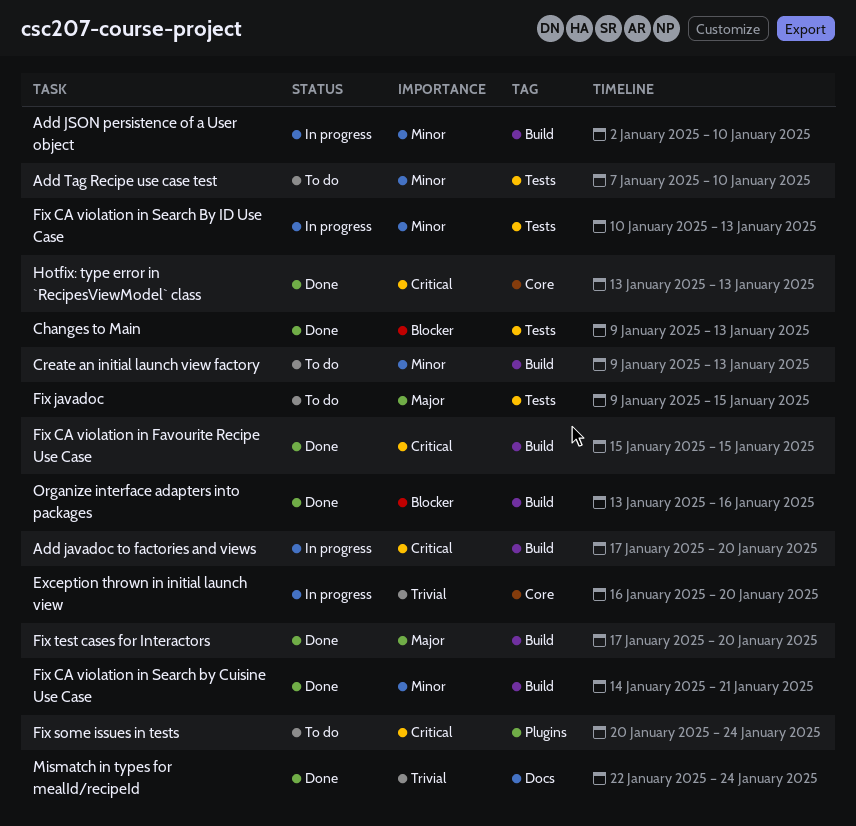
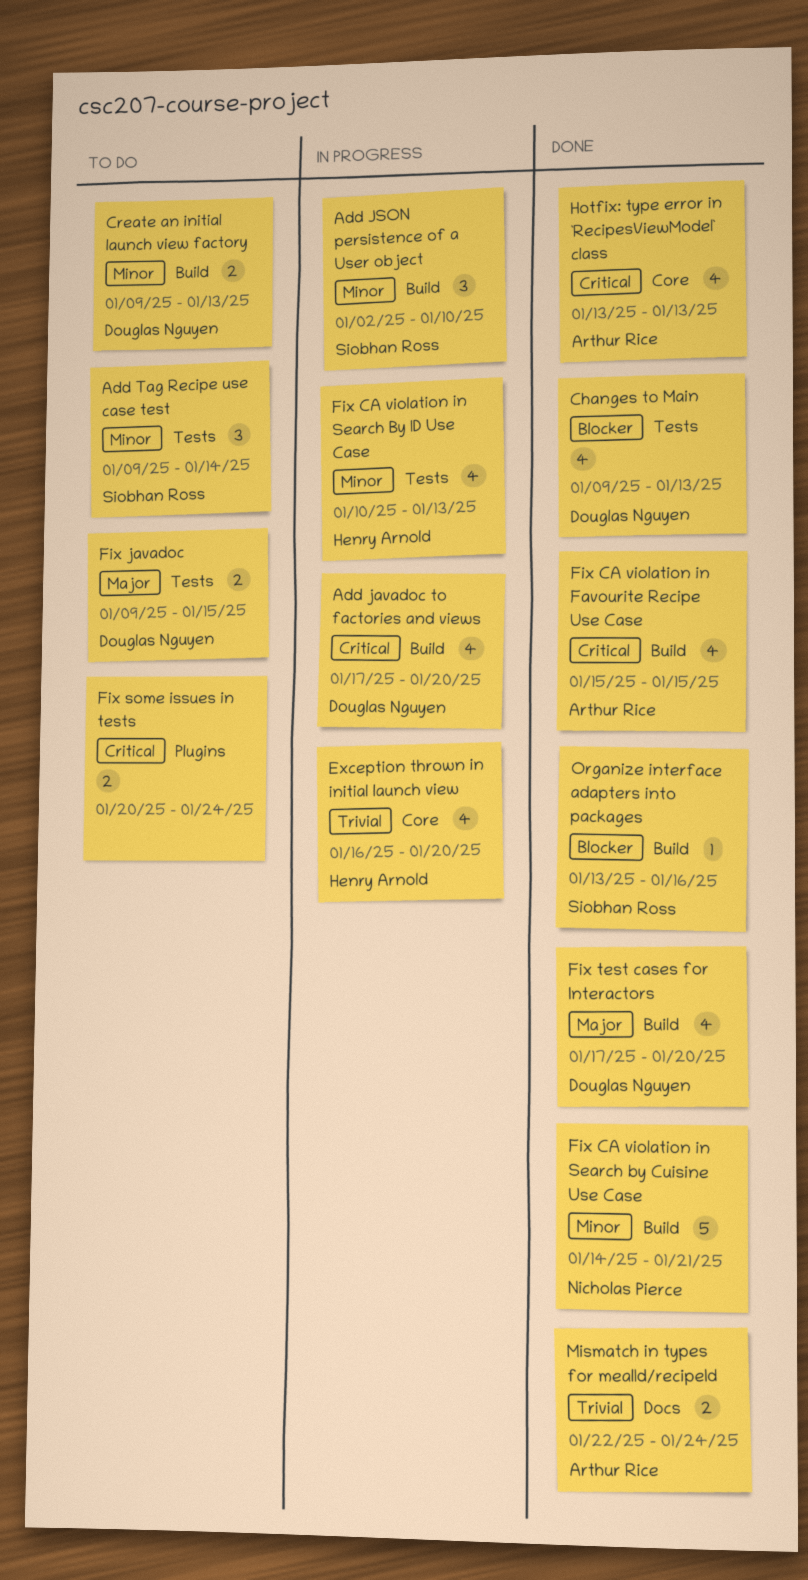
Add Tag Recipe use case test, start: Jan 7 -> Jan 9
Add Tag Recipe use case test, due: Jan 10 -> Jan 14

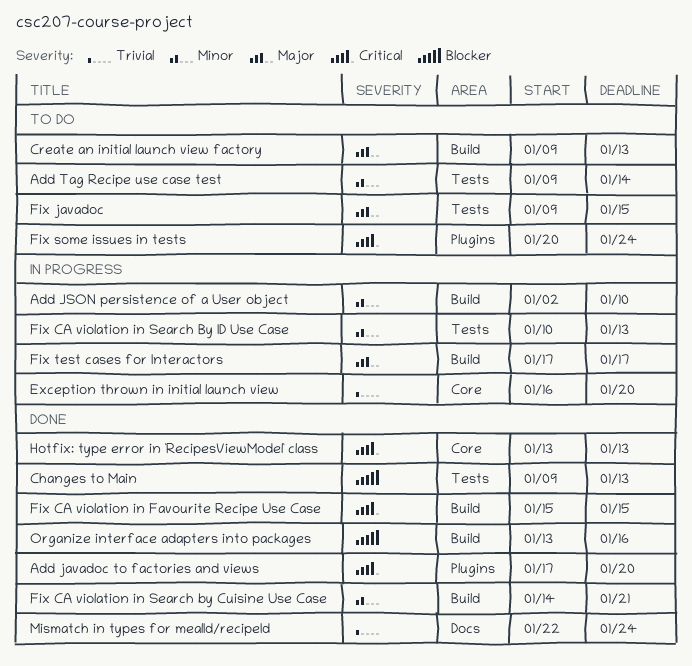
Add javadoc to factories and views, status: In progress -> Done
Add javadoc to factories and views, label: Build -> Plugins
Create an initial launch view factory, priority: Minor -> Major
Fix test cases for Interactors, status: Done -> In progress
Fix test cases for Interactors, due: Jan 20 -> Jan 17

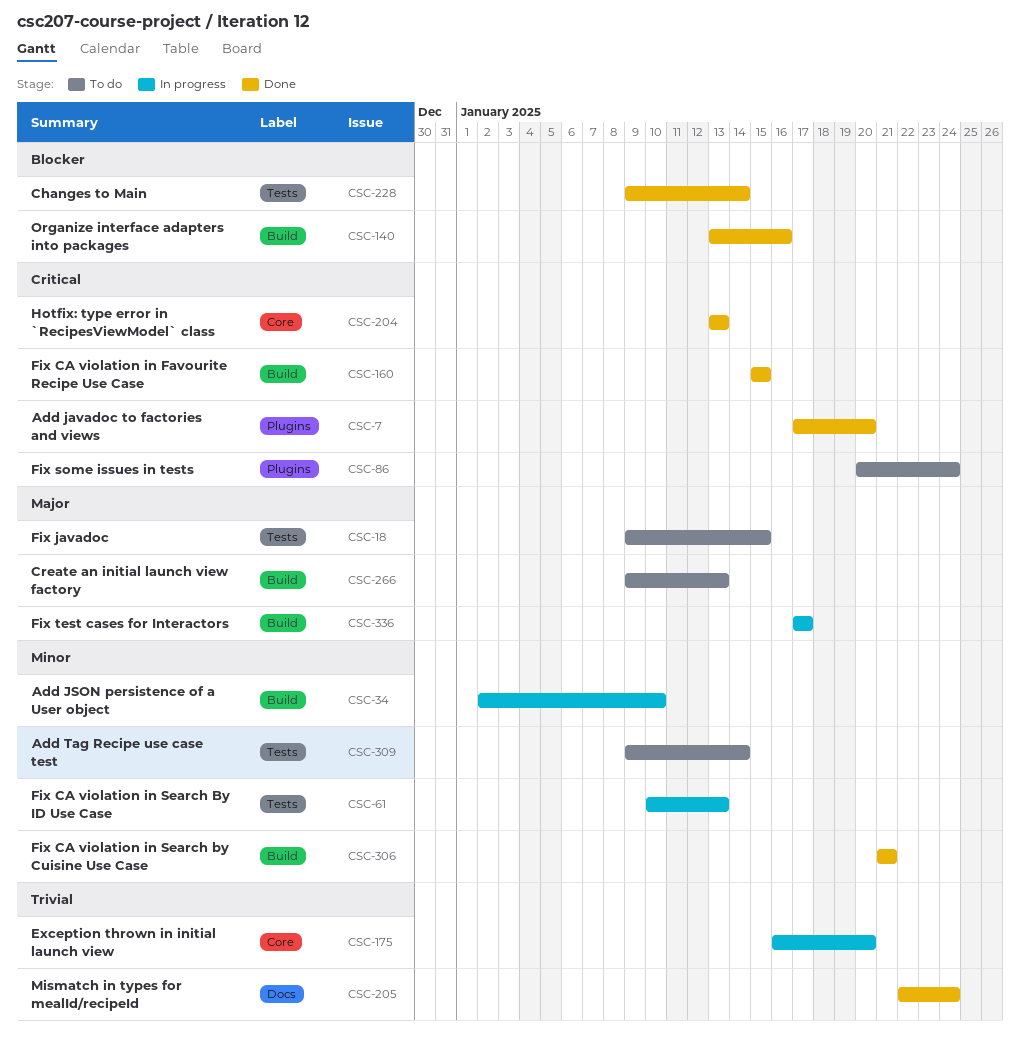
Changes to Main, due: Jan 13 -> Jan 14
Fix CA violation in Search by Cuisine Use Case, start: Jan 14 -> Jan 21

